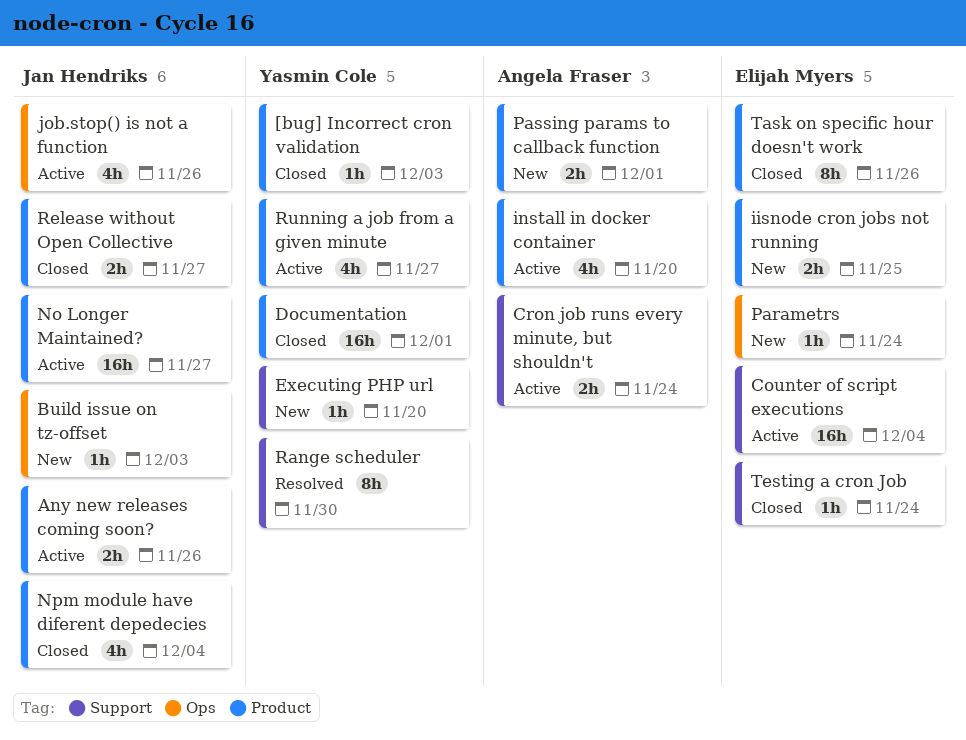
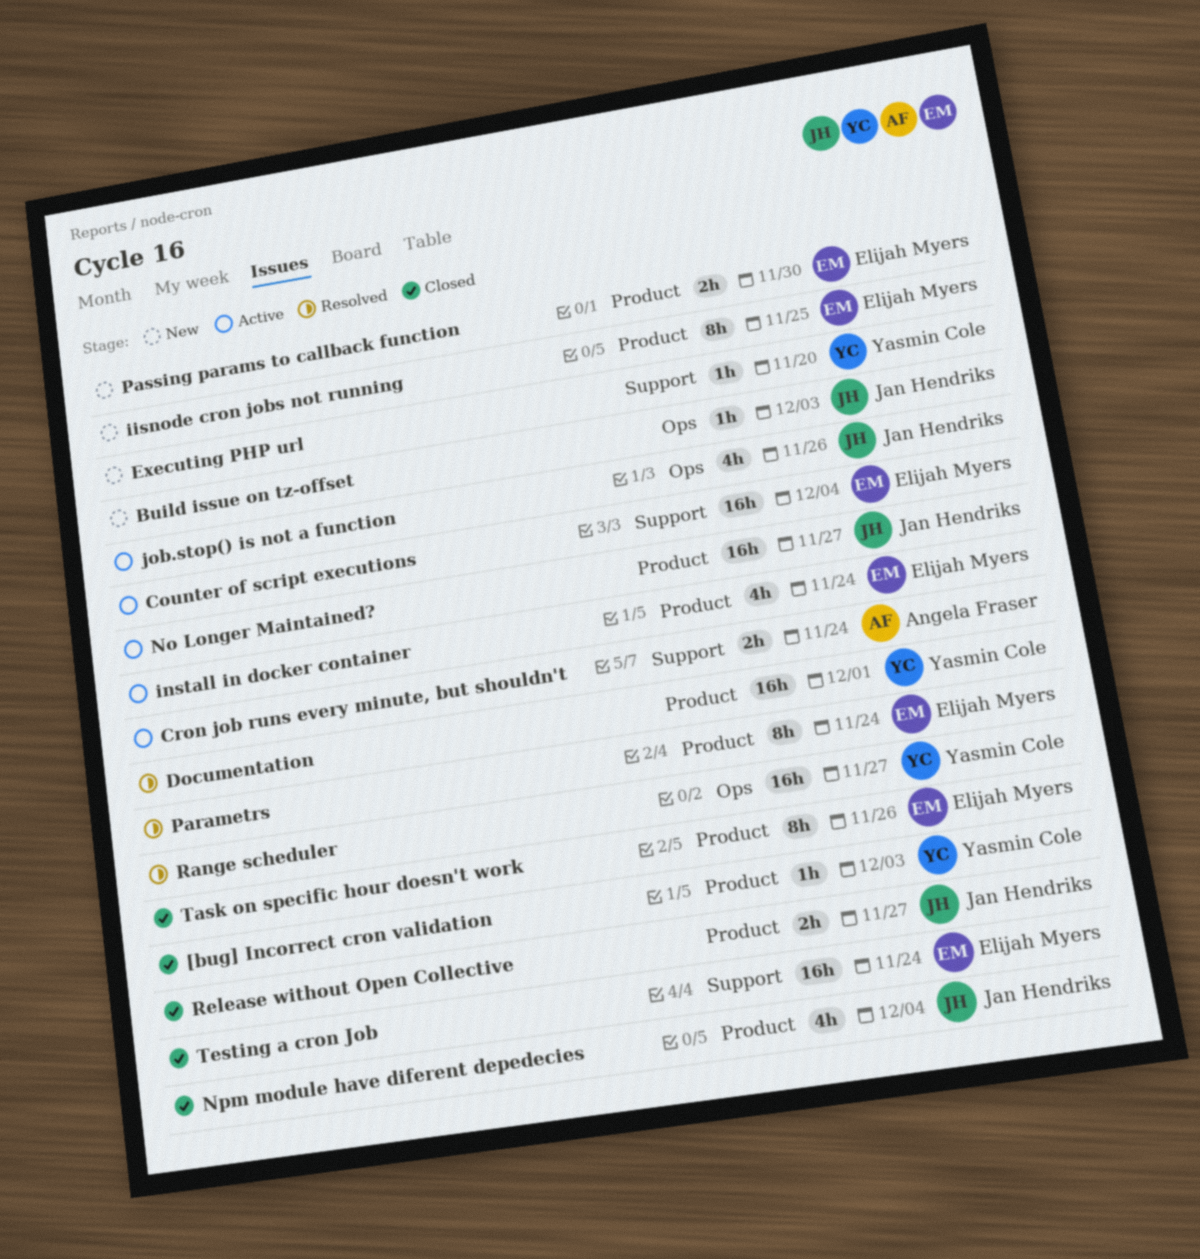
Any new releases coming soon?: present -> none
Documentation, status: Closed -> Resolved
iisnode cron jobs not running, estimate: 2h -> 8h
install in docker container, owner: Angela Fraser -> Elijah Myers
install in docker container, due: Nov 20 -> Nov 24
Parametrs, status: New -> Resolved
Parametrs, label: Ops -> Product
Parametrs, estimate: 1h -> 8h
Passing params to callback function, owner: Angela Fraser -> Elijah Myers
Passing params to callback function, due: Dec 1 -> Nov 30
Range scheduler, label: Support -> Ops
Range scheduler, estimate: 8h -> 16h
Range scheduler, due: Nov 30 -> Nov 27
Running a job from a given minute: present -> none
Testing a cron Job, estimate: 1h -> 16h

